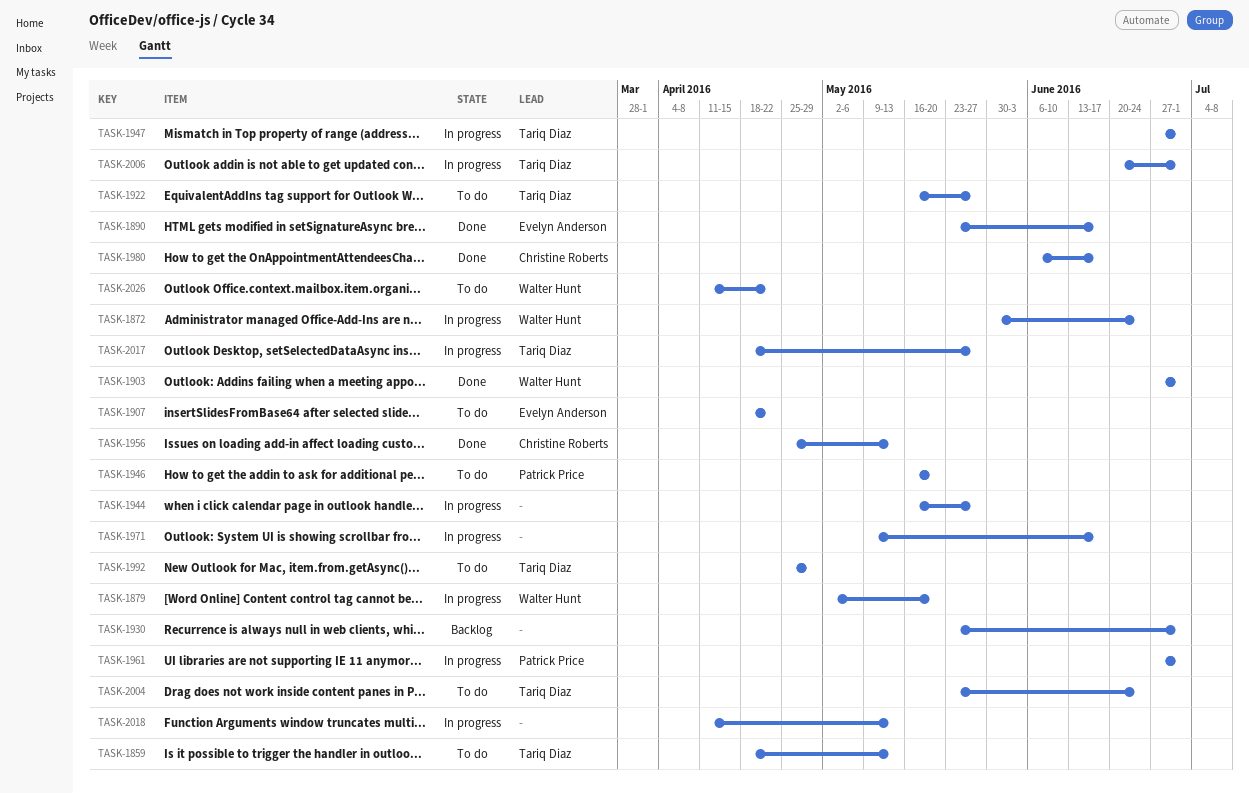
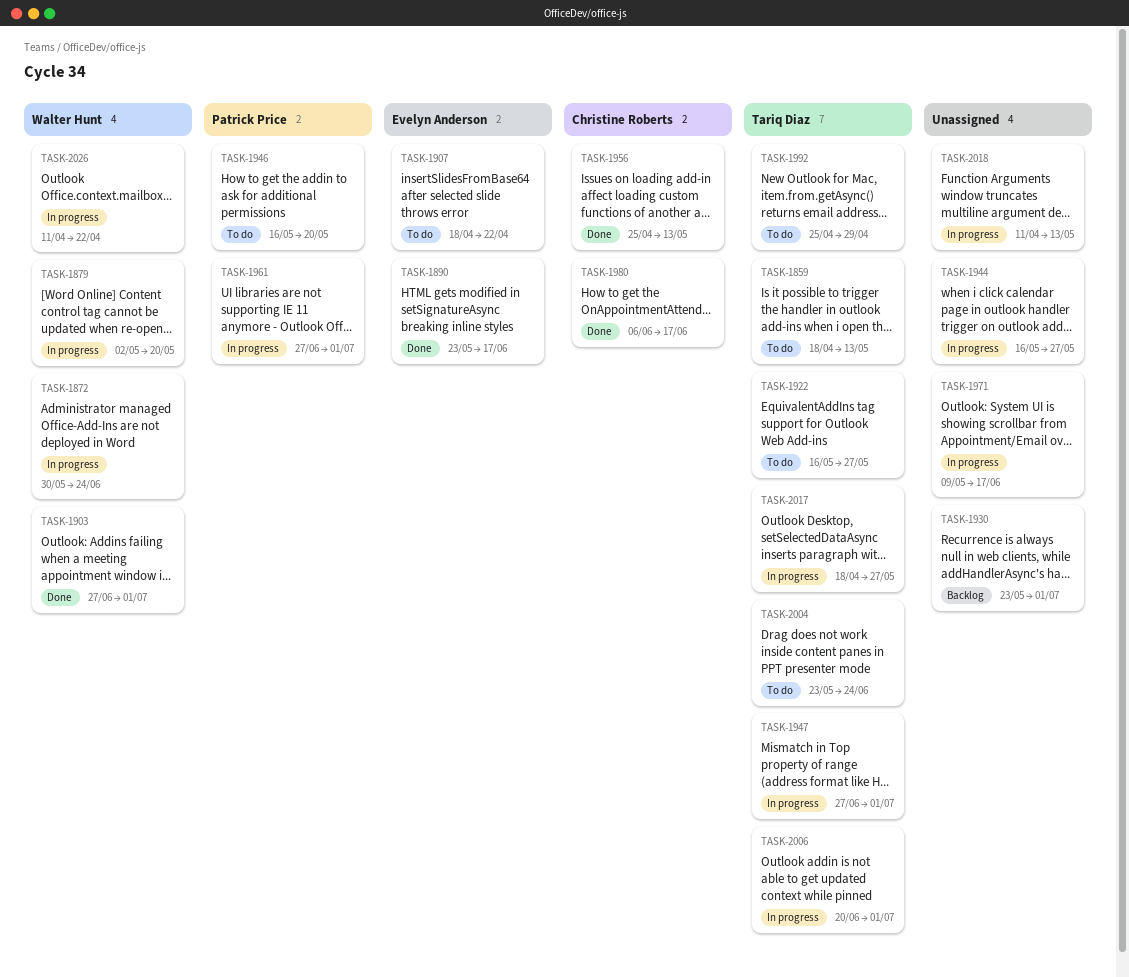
TASK-2026, status: To do -> In progress

